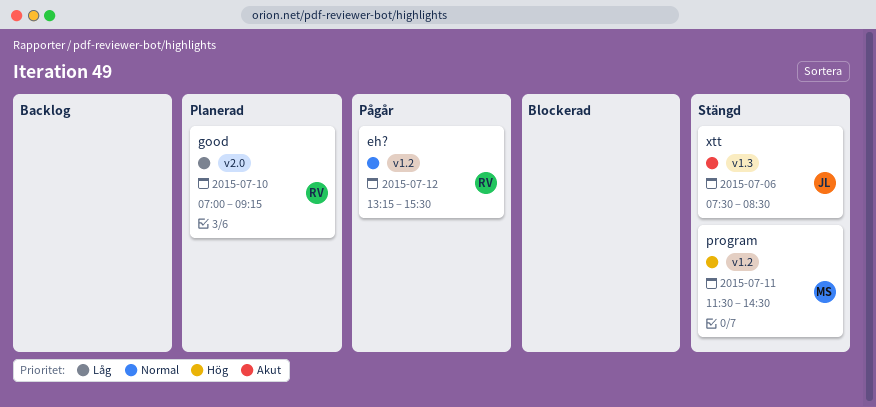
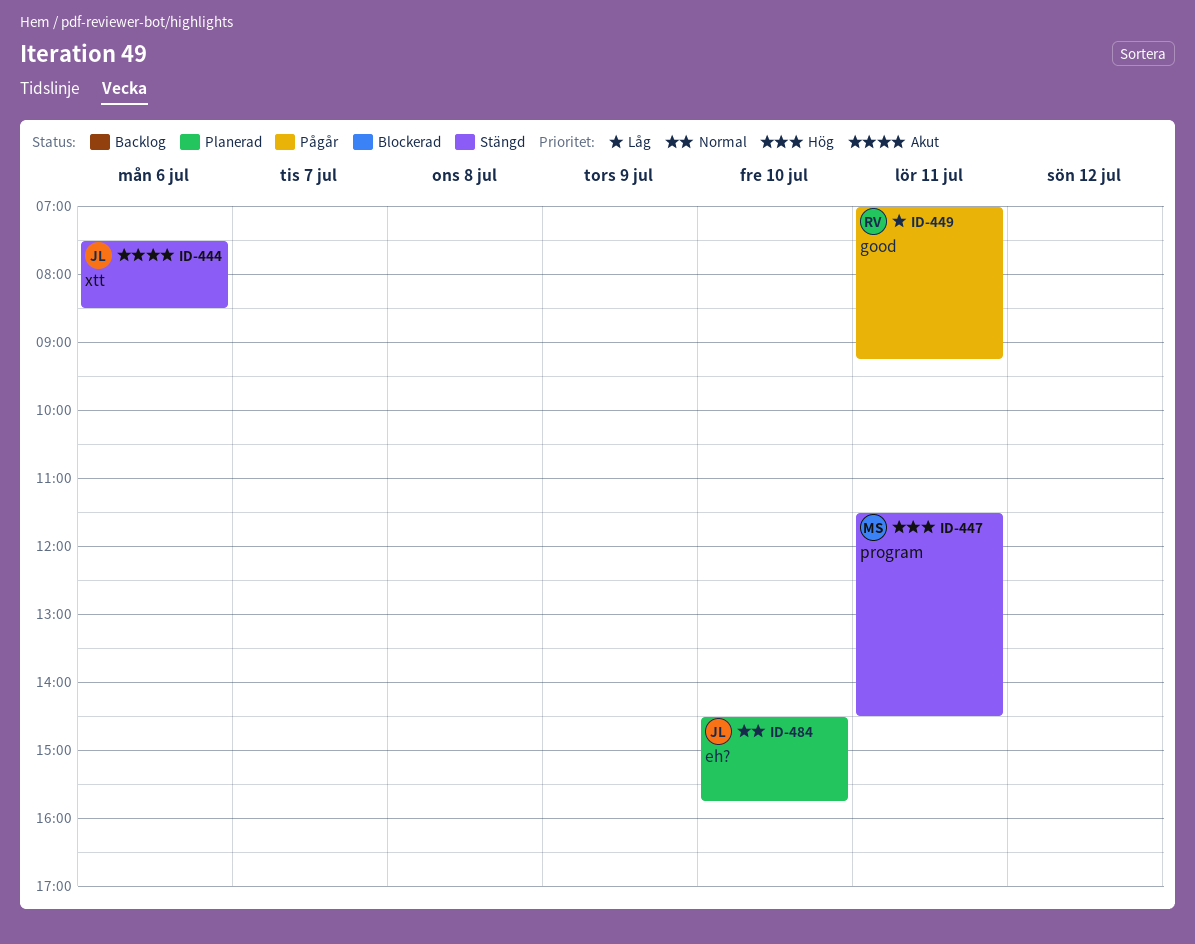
eh?, status: Pågår -> Planerad
eh?, owner: RV -> JL
eh?, day: Jul 12 -> Jul 10
eh?, begins: 13:15 -> 14:30
eh?, ends: 15:30 -> 15:45
good, status: Planerad -> Pågår
good, day: Jul 10 -> Jul 11

